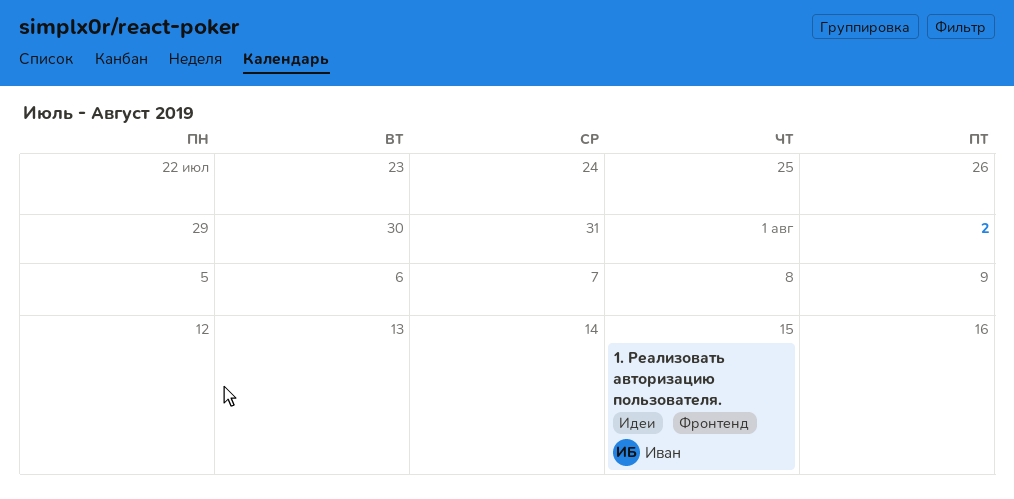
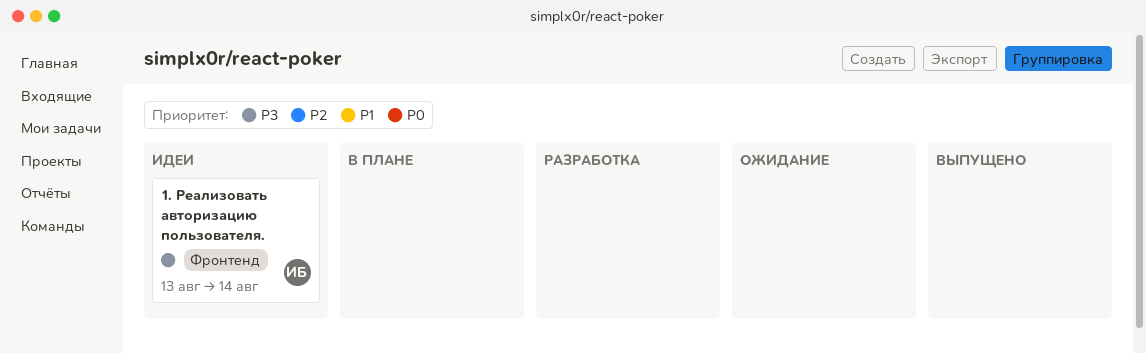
1. Реализовать авторизацию пользователя., due: Aug 15 -> Aug 14

